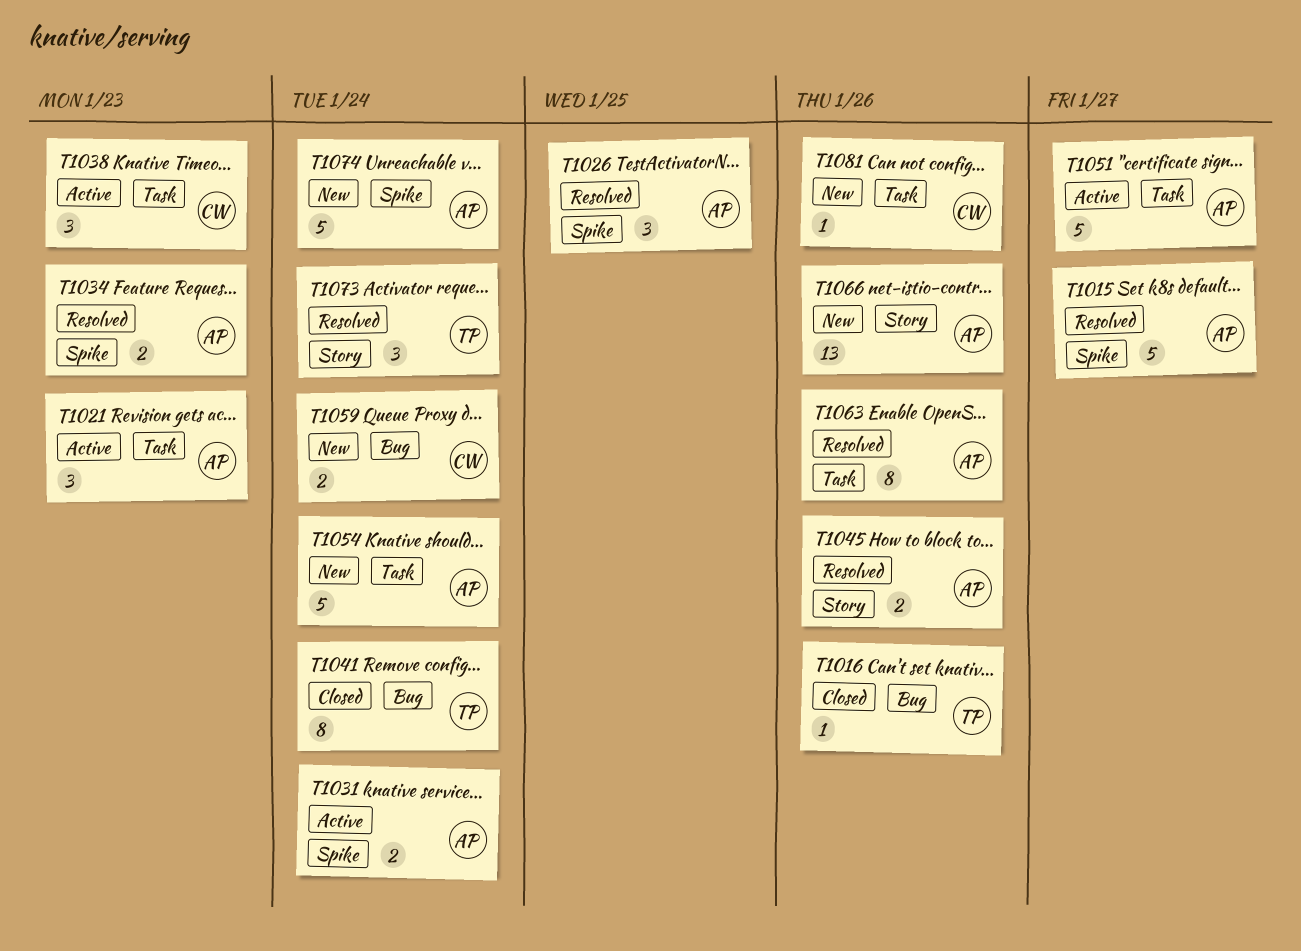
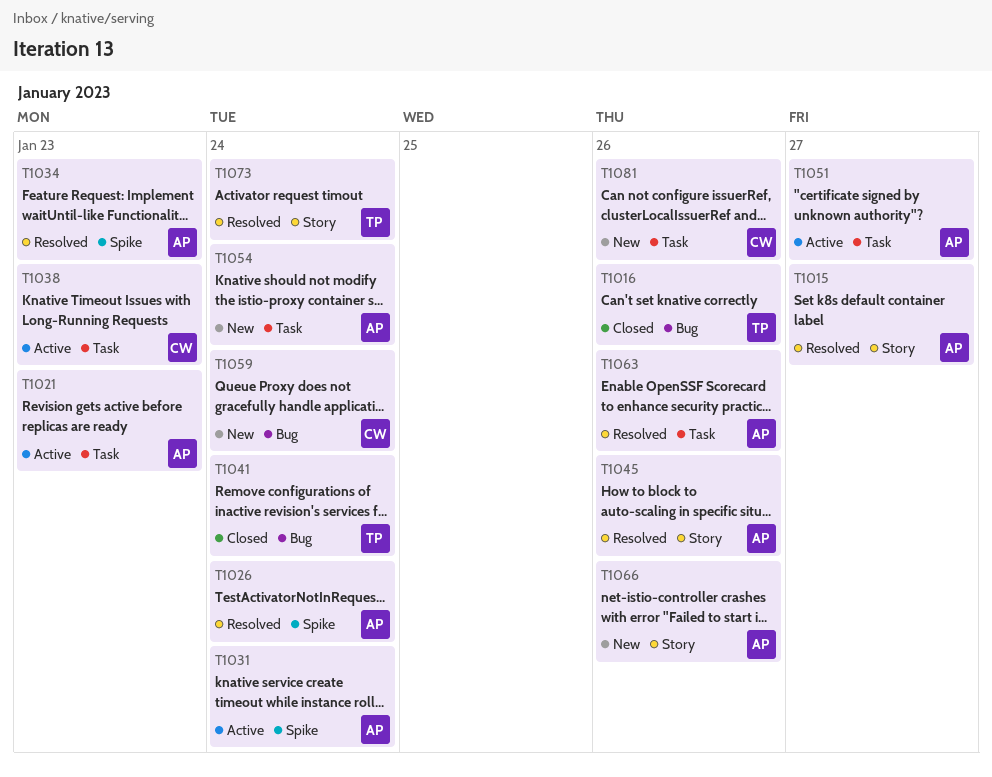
T1015, label: Spike -> Story
T1026, due: Jan 25 -> Jan 24
T1074: present -> none

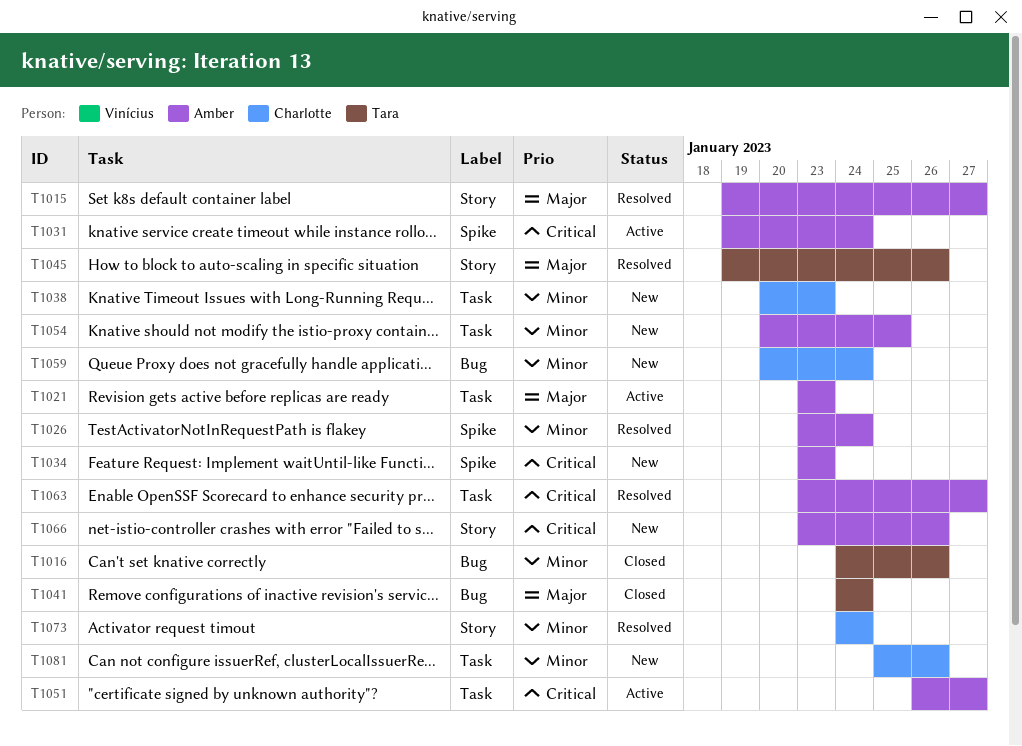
T1034, status: Resolved -> New
T1038, status: Active -> New
T1045, owner: Amber -> Tara
T1054, due: Jan 24 -> Jan 25
T1063, due: Jan 26 -> Jan 27
T1073, owner: Tara -> Charlotte

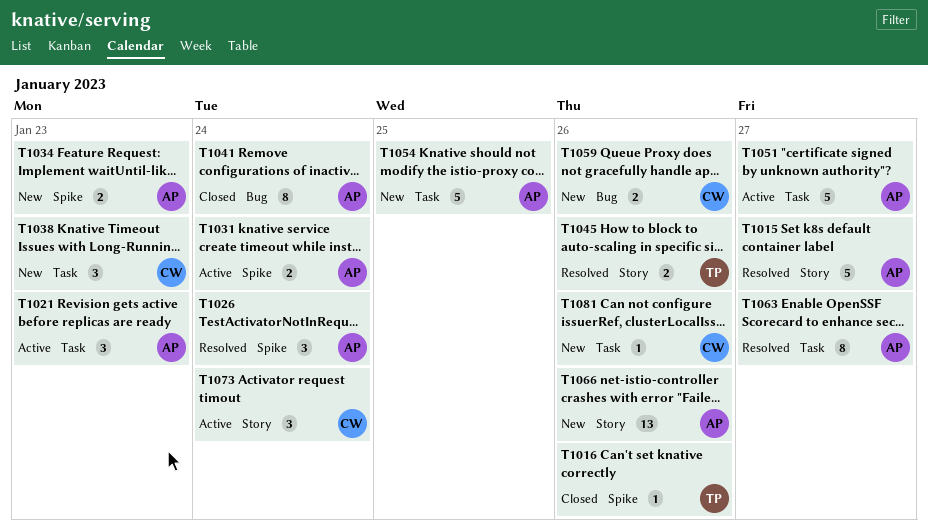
T1016, label: Bug -> Spike
T1041, owner: Tara -> Amber
T1059, due: Jan 24 -> Jan 26
T1073, status: Resolved -> Active

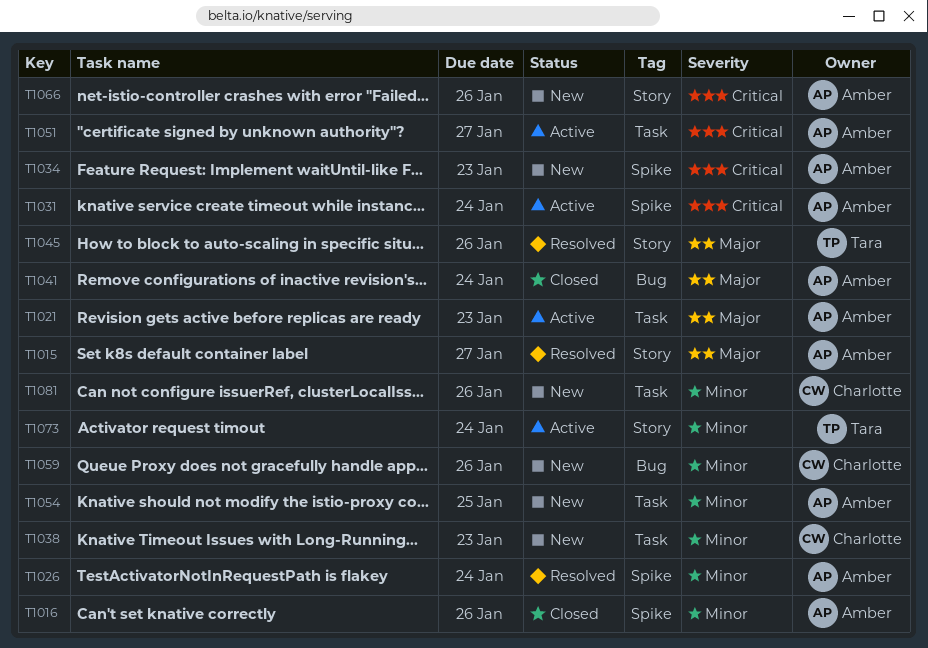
T1016, owner: Tara -> Amber
T1063: present -> none
T1073, owner: Charlotte -> Tara

